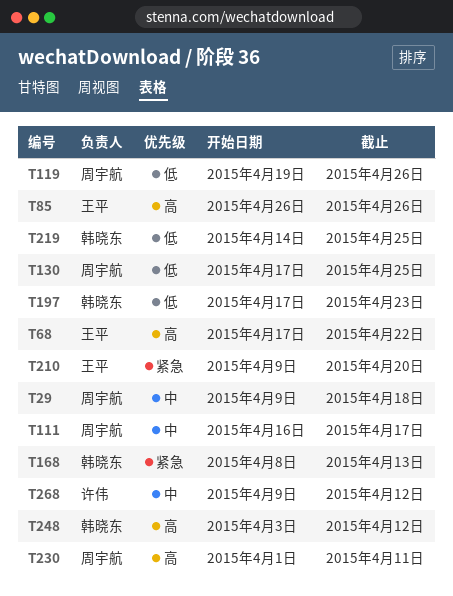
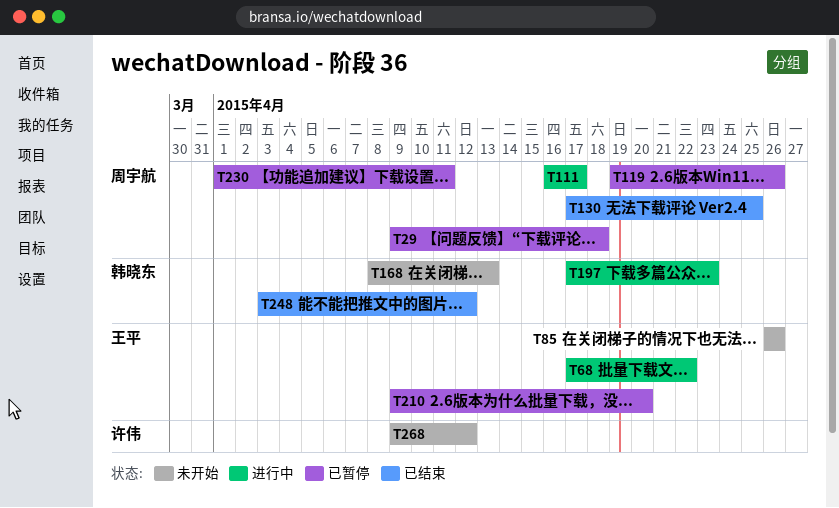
T219: present -> none

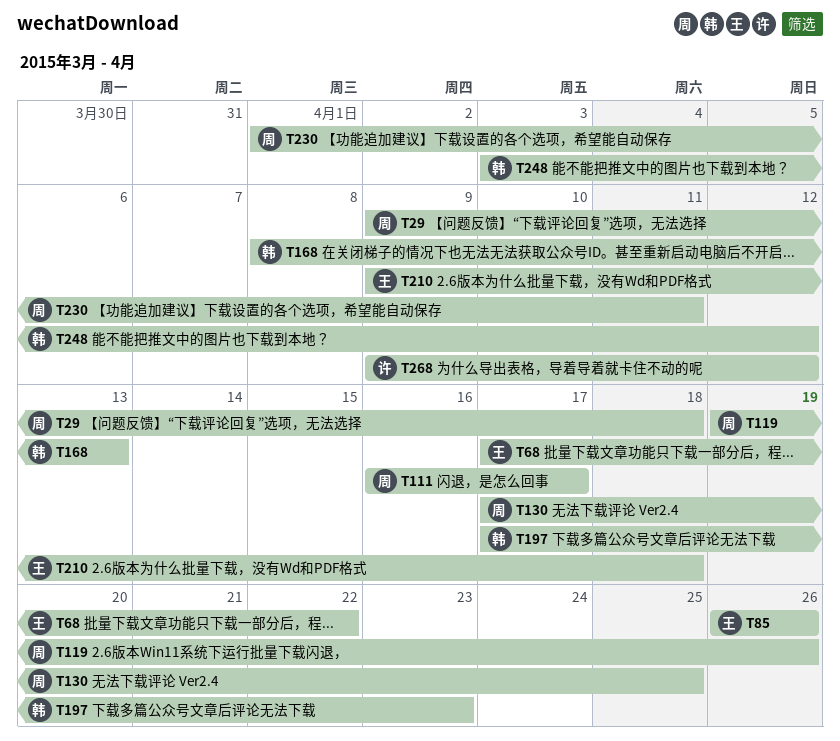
T210, due: Apr 20 -> Apr 18

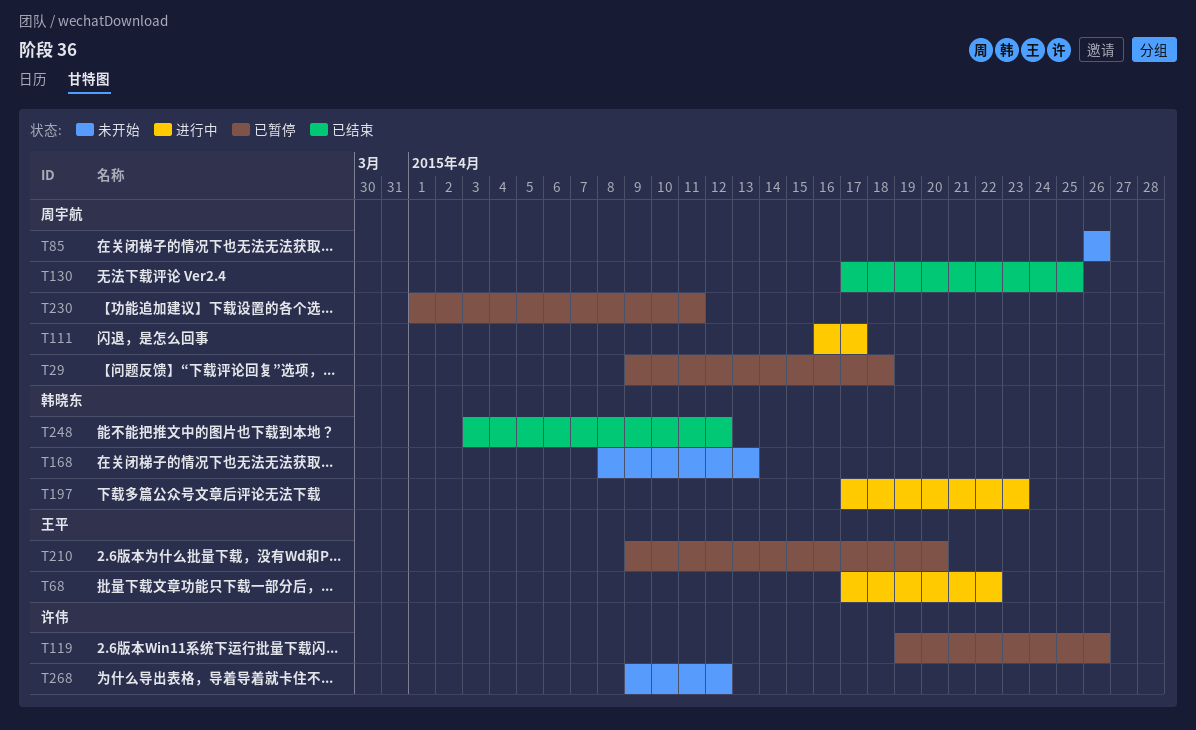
T85, owner: 王平 -> 周宇航
T119, owner: 周宇航 -> 许伟
T210, due: Apr 18 -> Apr 20

